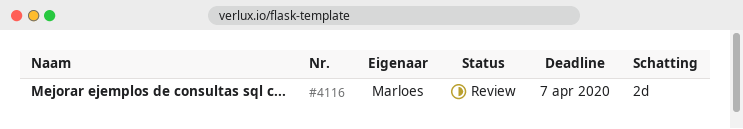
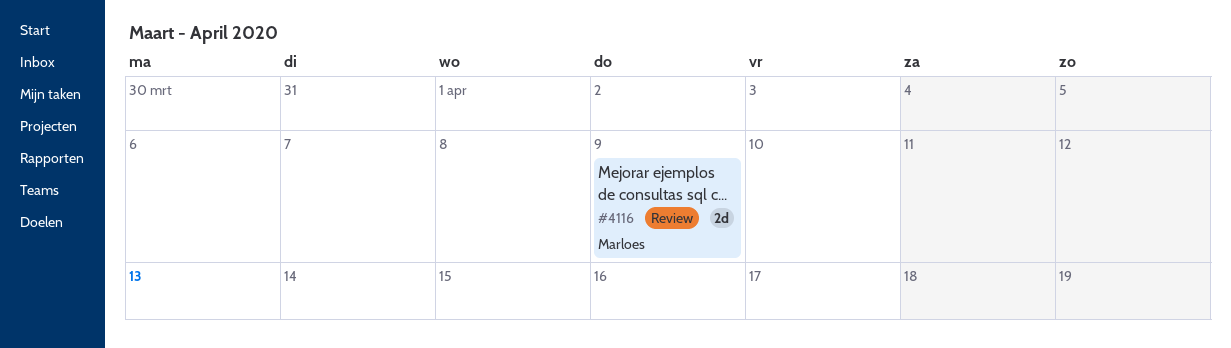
#4116, due: Apr 7 -> Apr 9

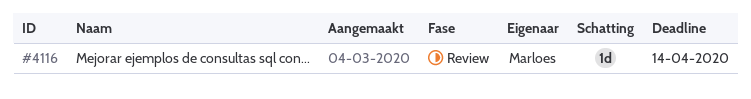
#4116, estimate: 2d -> 1d
#4116, due: Apr 9 -> Apr 14

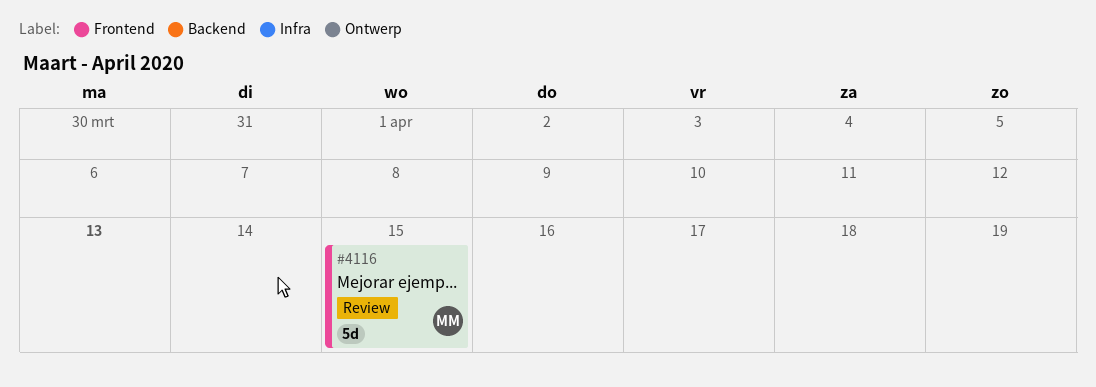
#4116, estimate: 1d -> 5d
#4116, due: Apr 14 -> Apr 15

